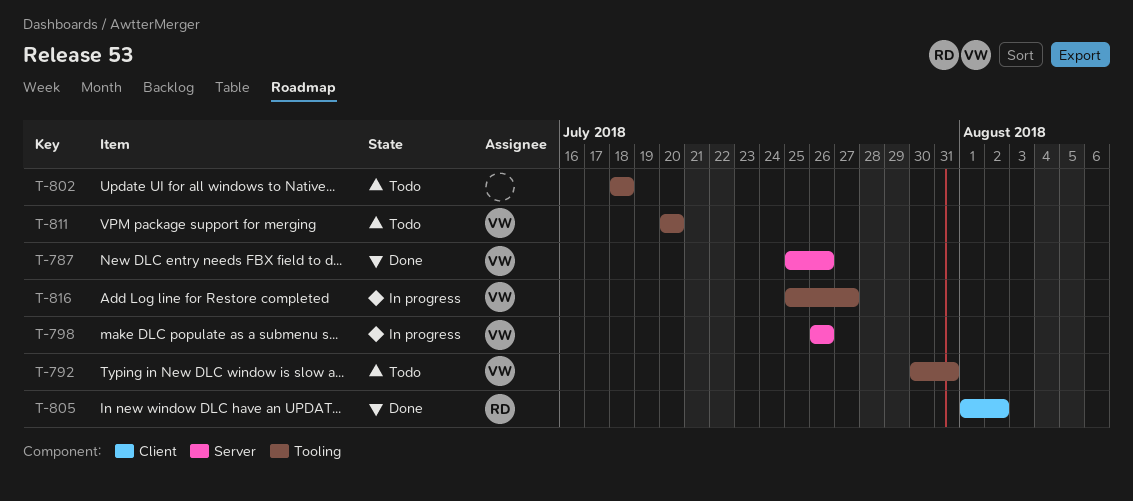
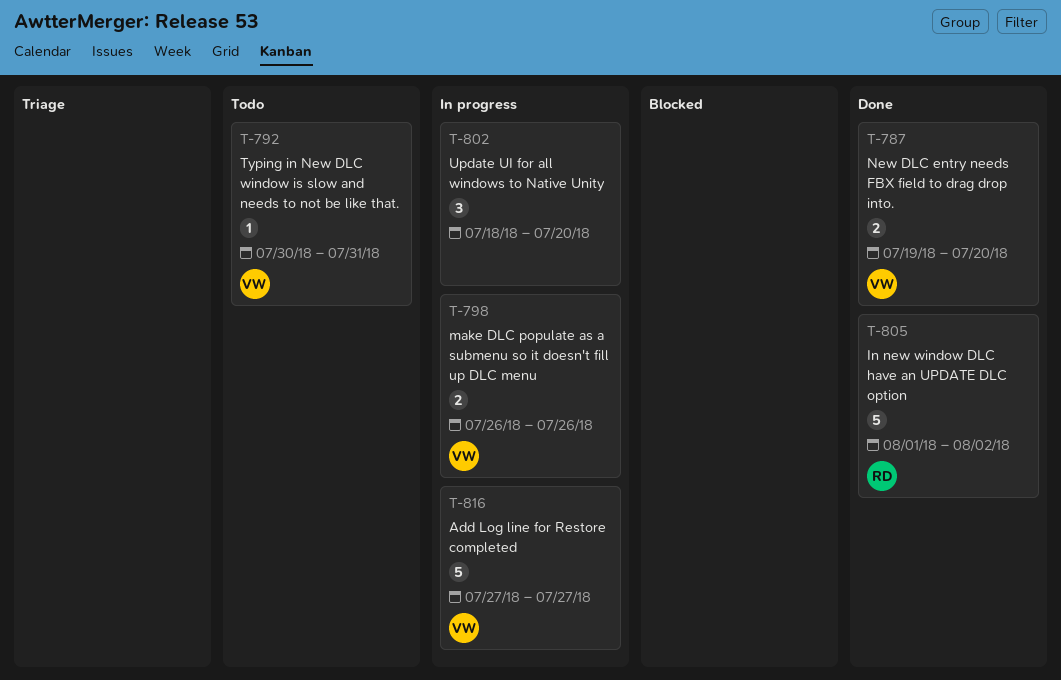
T-787, start: Jul 25 -> Jul 19
T-787, due: Jul 26 -> Jul 20
T-802, status: Todo -> In progress
T-802, due: Jul 18 -> Jul 20
T-811: present -> none
T-816, start: Jul 25 -> Jul 27

